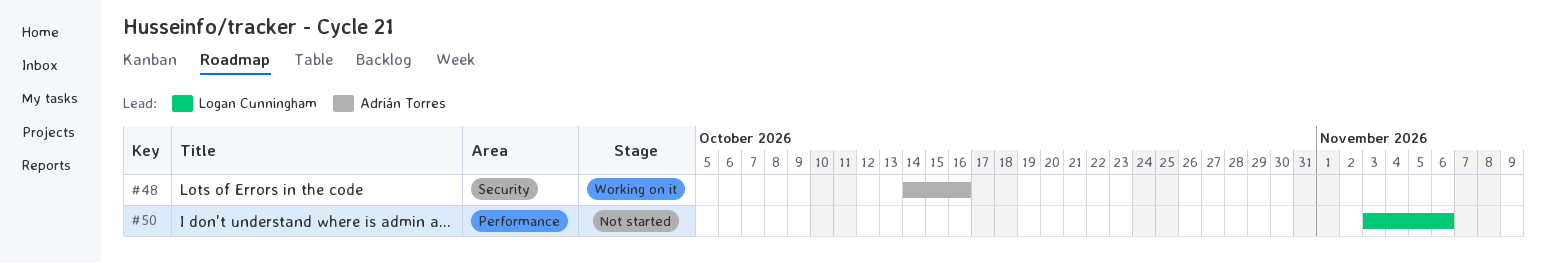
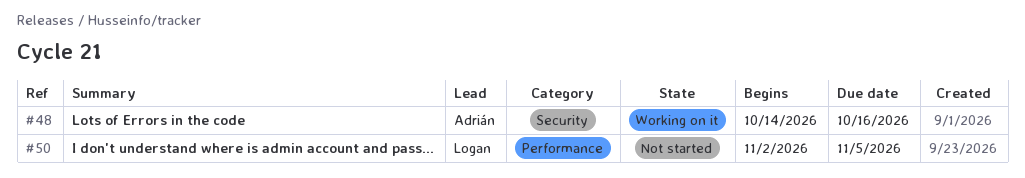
#50, start: Nov 3 -> Nov 2
#50, due: Nov 6 -> Nov 5

